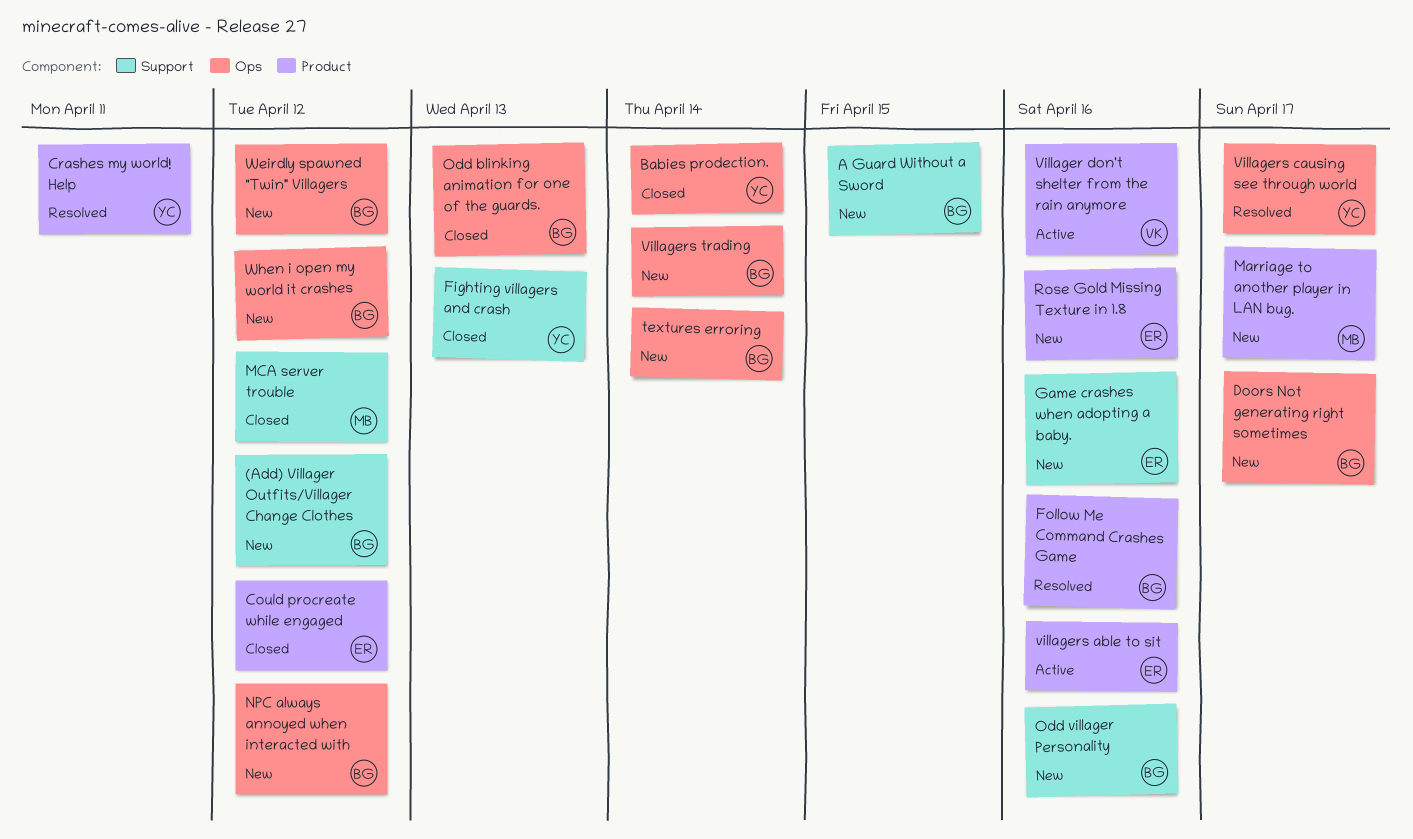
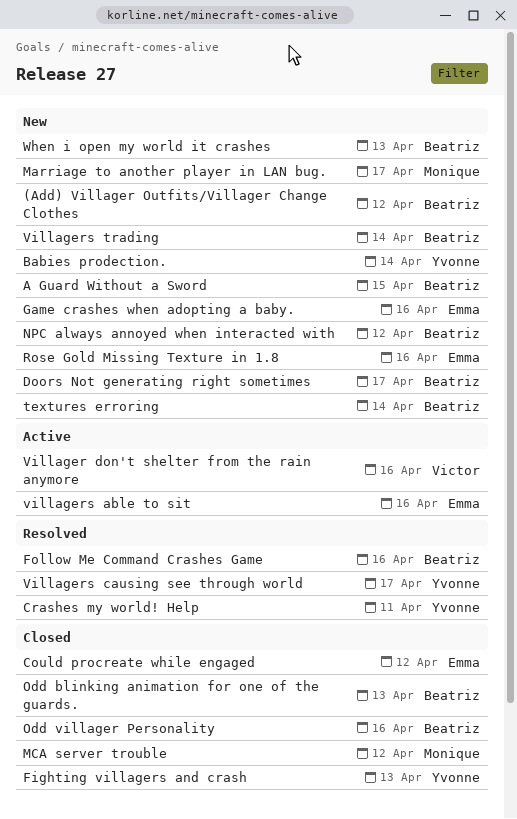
Babies prodection., status: Closed -> New
Odd villager Personality, status: New -> Closed
Weirdly spawned "Twin" Villagers: present -> none
When i open my world it crashes, due: Apr 12 -> Apr 13

